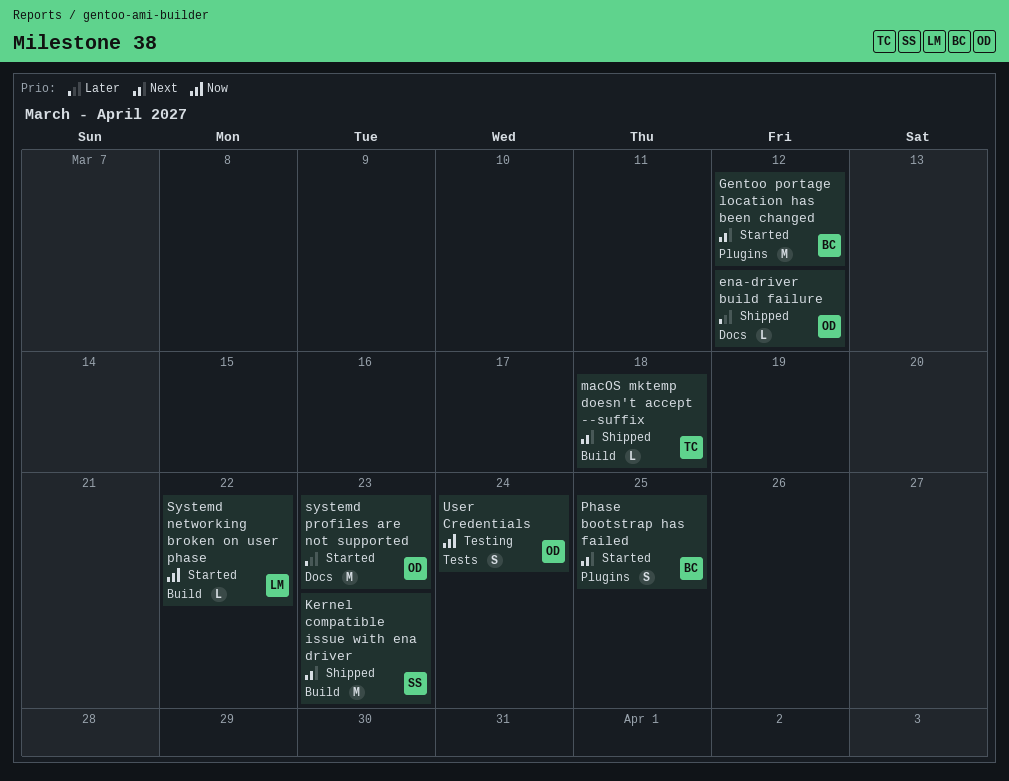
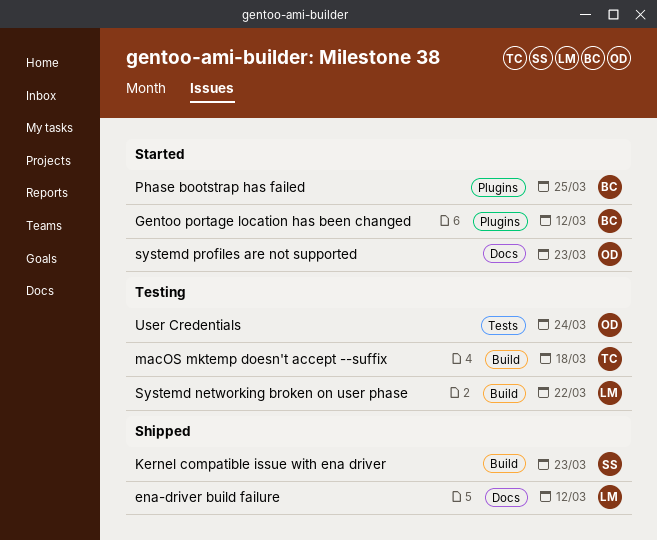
ena-driver build failure, owner: OD -> LM
macOS mktemp doesn't accept --suffix, status: Shipped -> Testing
Systemd networking broken on user phase, status: Started -> Testing

